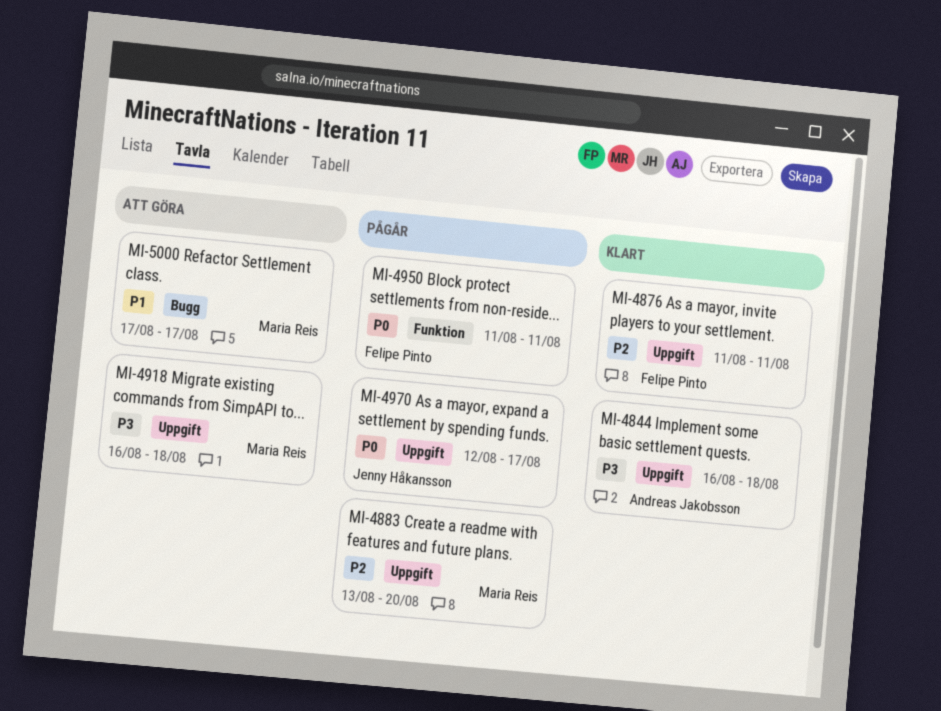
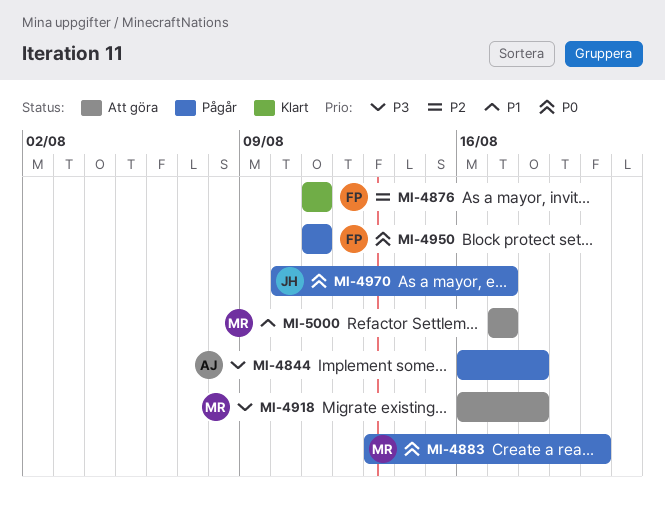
MI-4844, status: Klart -> Pågår
MI-4883, priority: P2 -> P0
MI-4970, start: Aug 12 -> Aug 10

